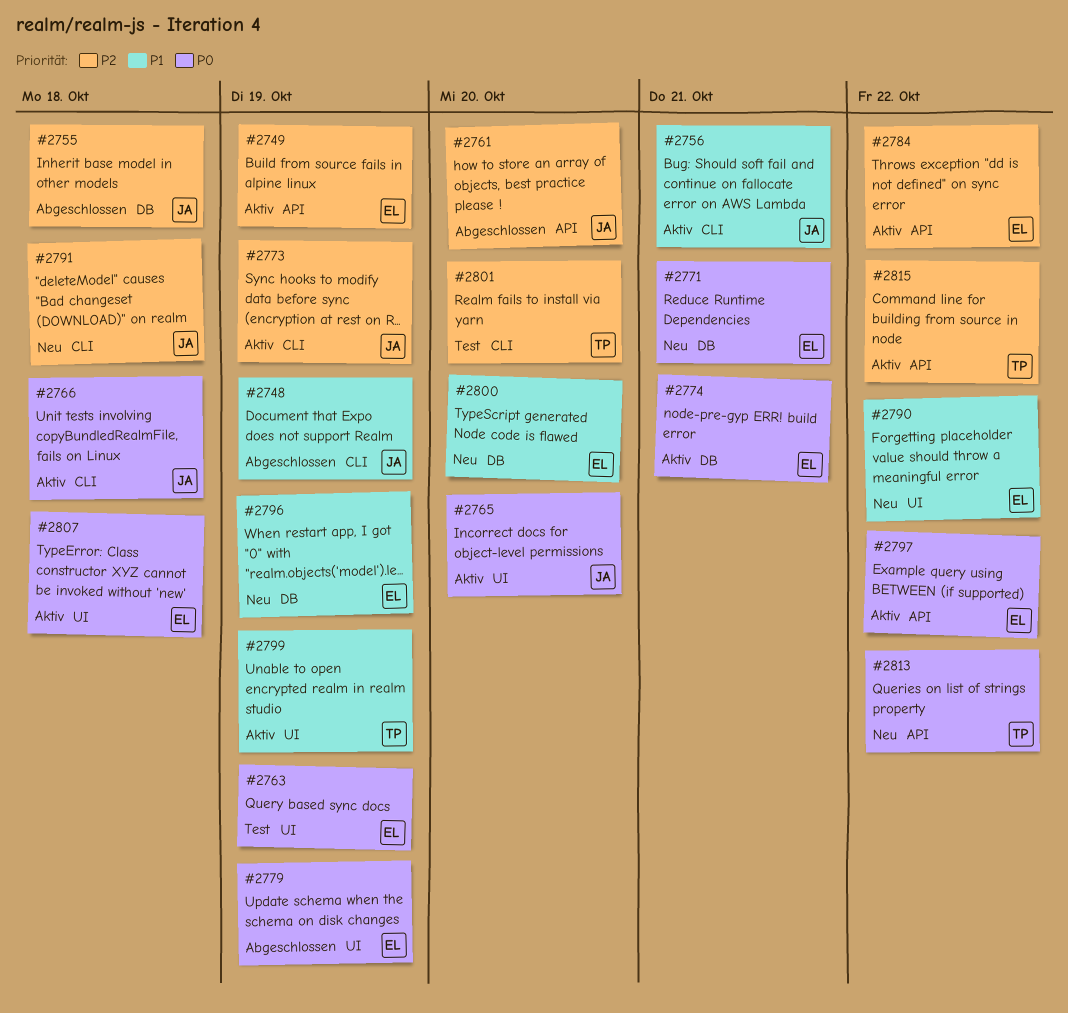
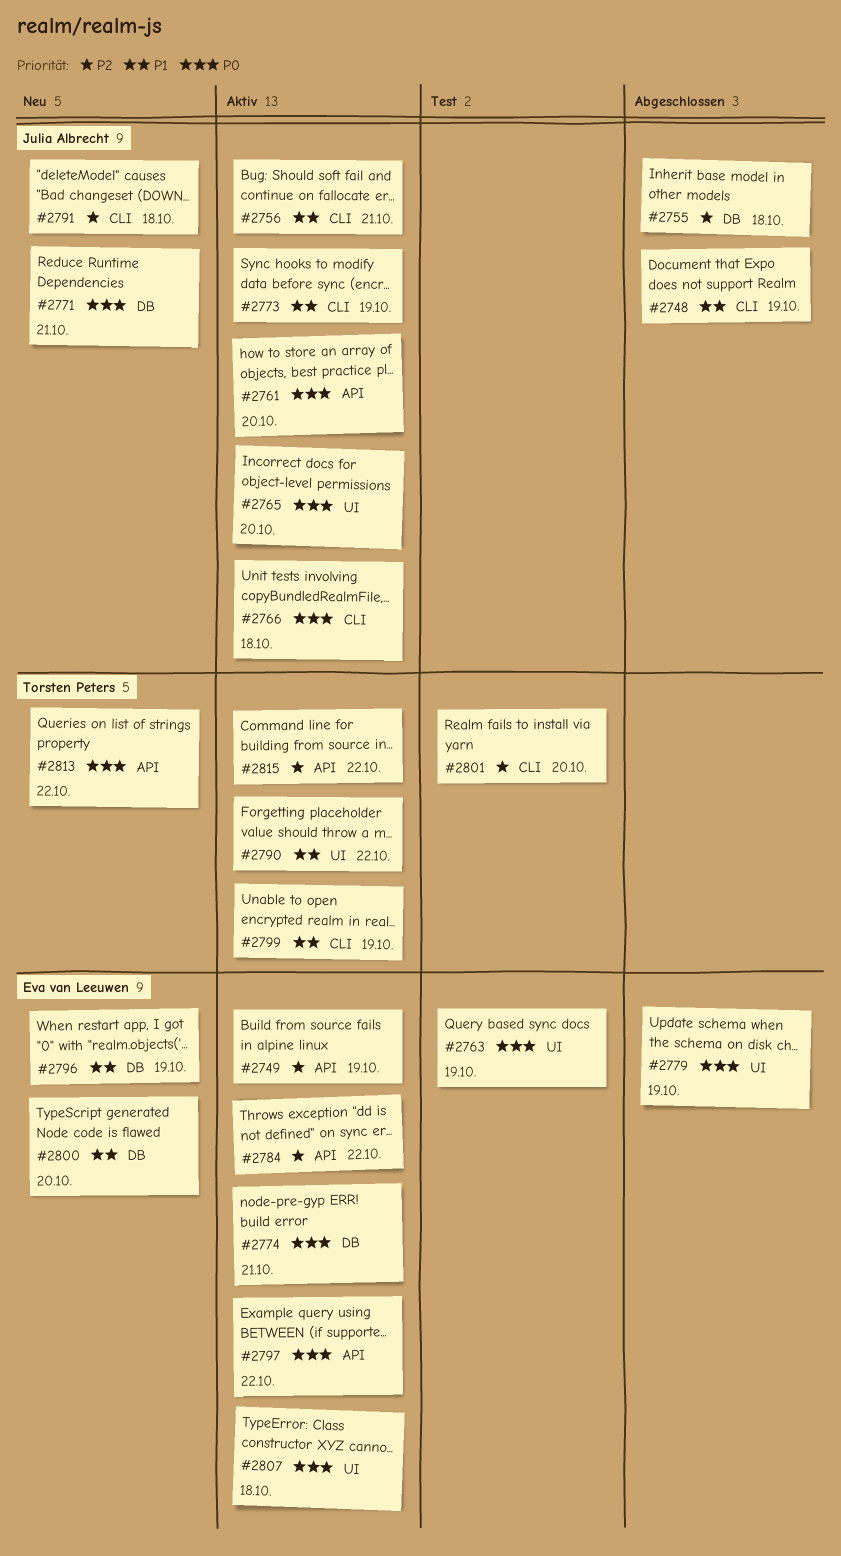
#2761, status: Abgeschlossen -> Aktiv
#2761, priority: P2 -> P0
#2771, owner: Eva van Leeuwen -> Julia Albrecht
#2773, priority: P2 -> P1
#2790, status: Neu -> Aktiv
#2790, owner: Eva van Leeuwen -> Torsten Peters
#2799, label: UI -> CLI

